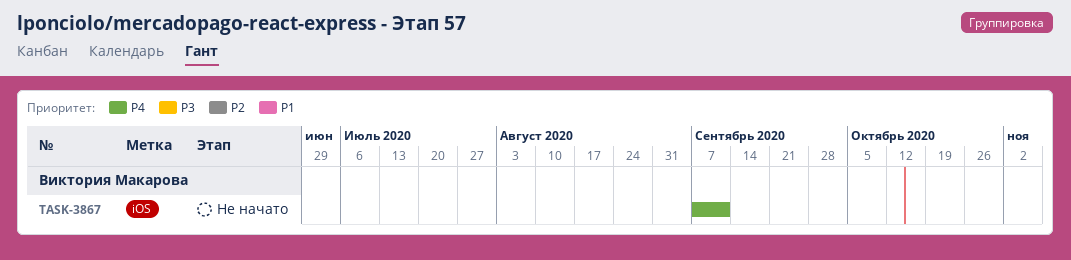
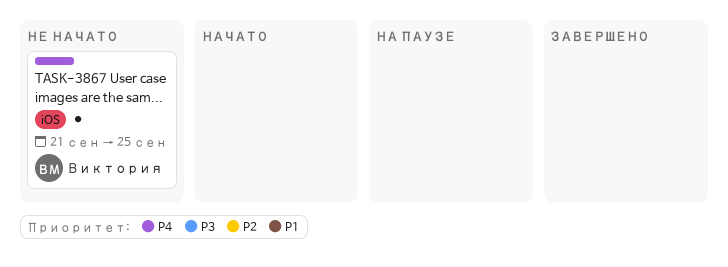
TASK-3867, start: Sep 7 -> Sep 21
TASK-3867, due: Sep 11 -> Sep 25

